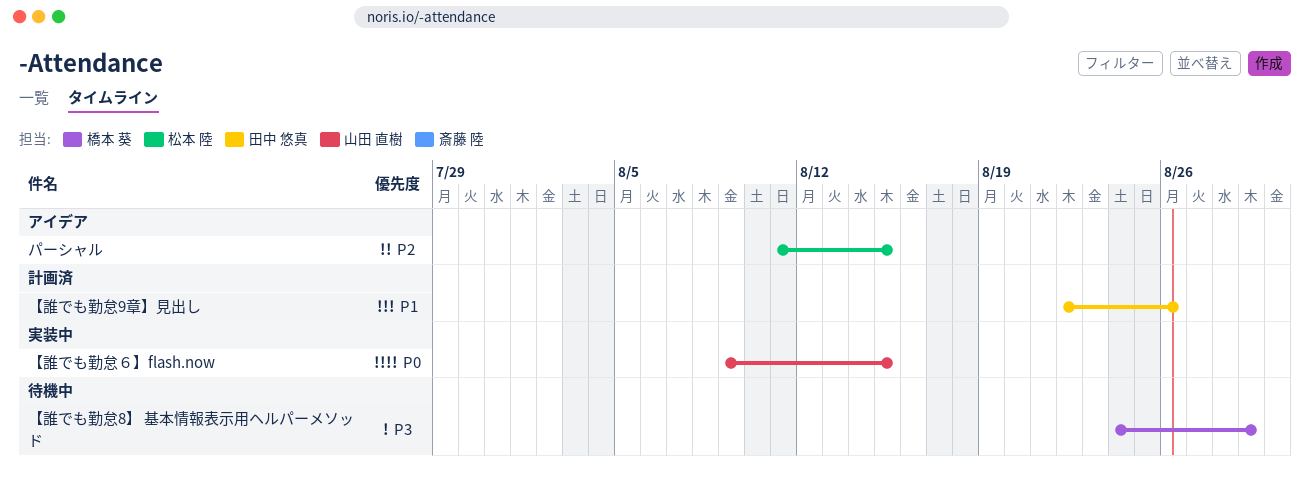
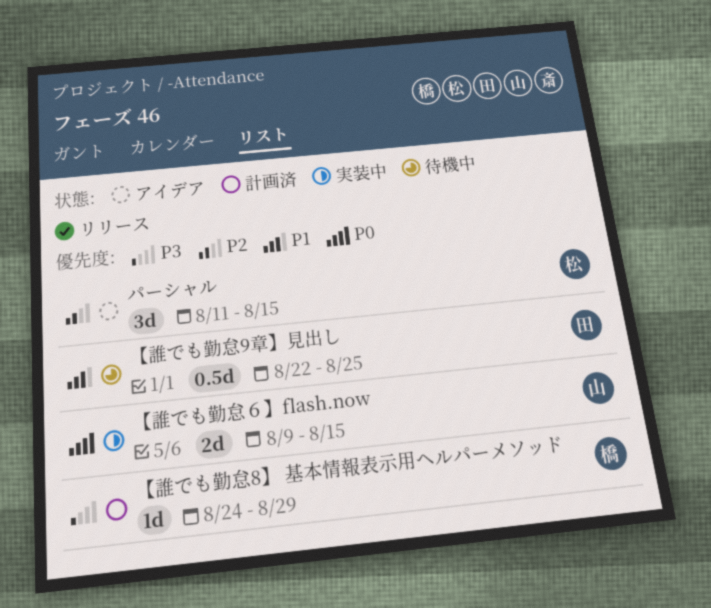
【誰でも勤怠8】 基本情報表示用ヘルパーメソッド, status: 待機中 -> 計画済
【誰でも勤怠9章】見出し, status: 計画済 -> 待機中
【誰でも勤怠9章】見出し, due: Aug 26 -> Aug 25

